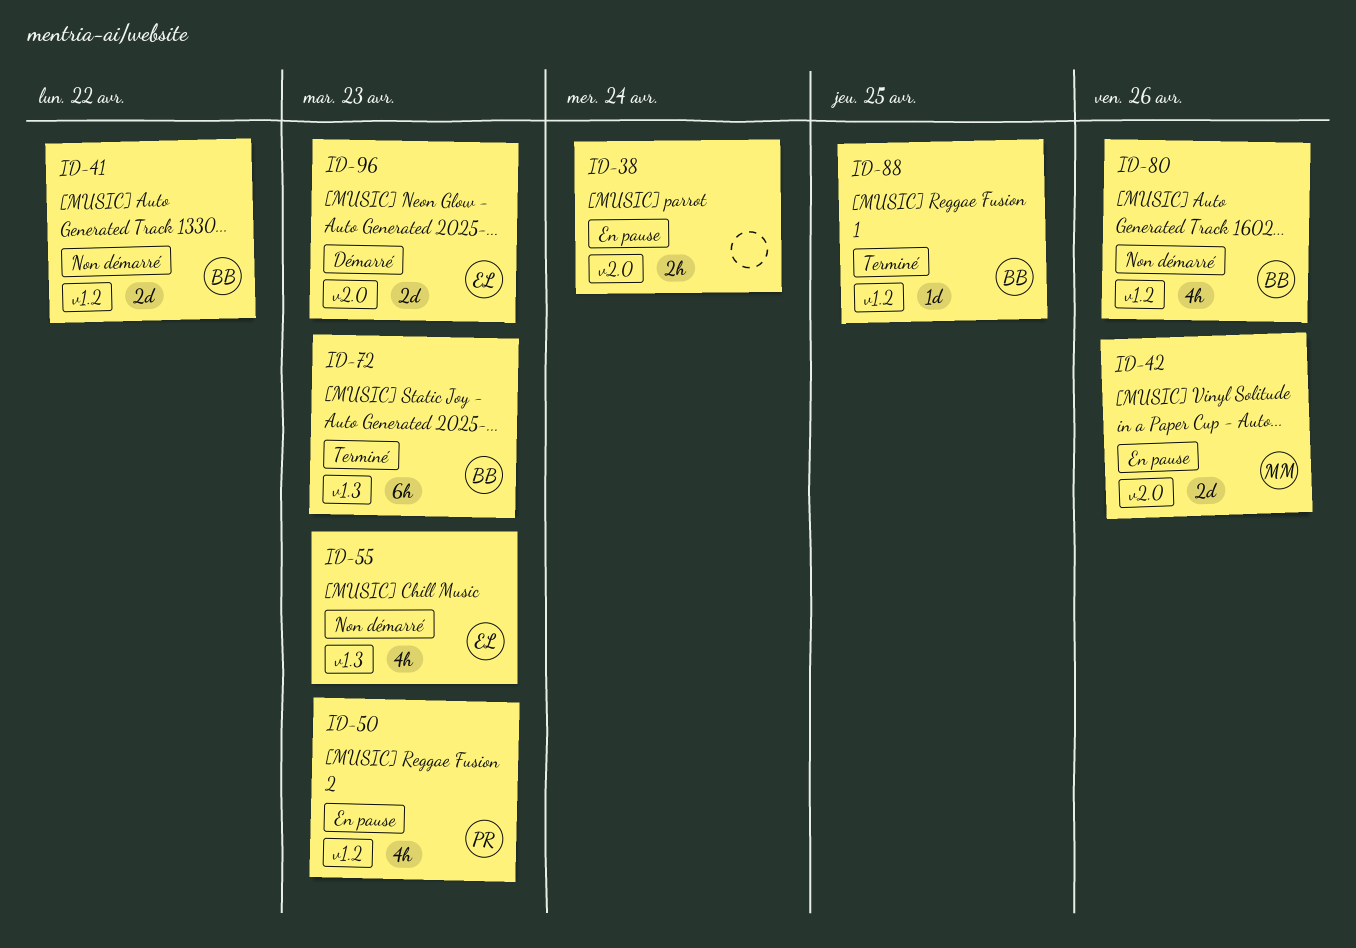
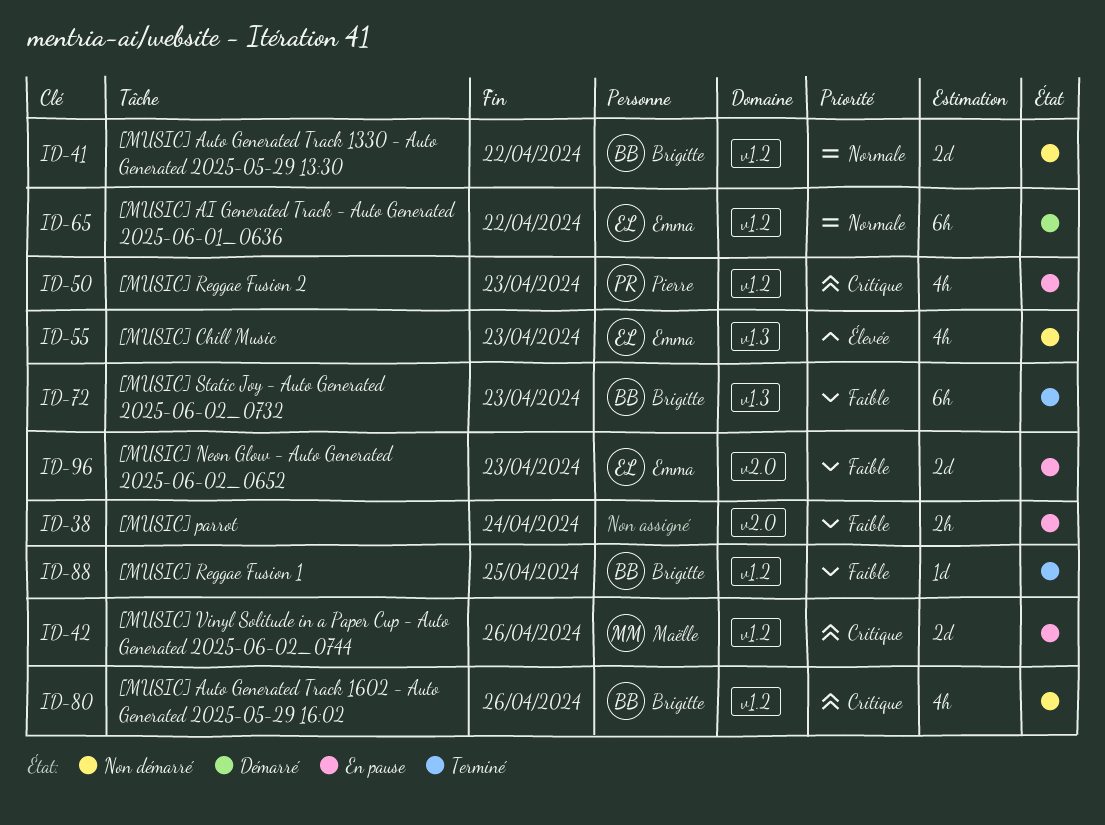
ID-42, label: v2.0 -> v1.2
ID-65: none -> present
ID-96, status: Démarré -> En pause

